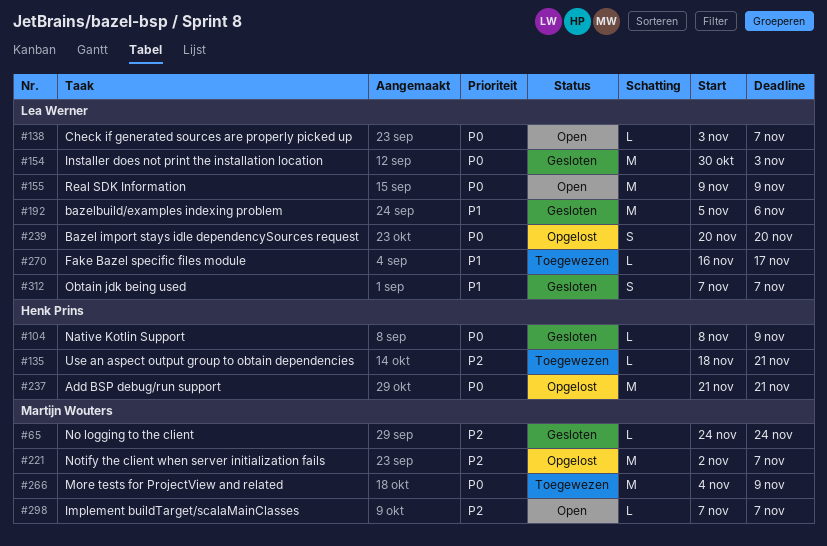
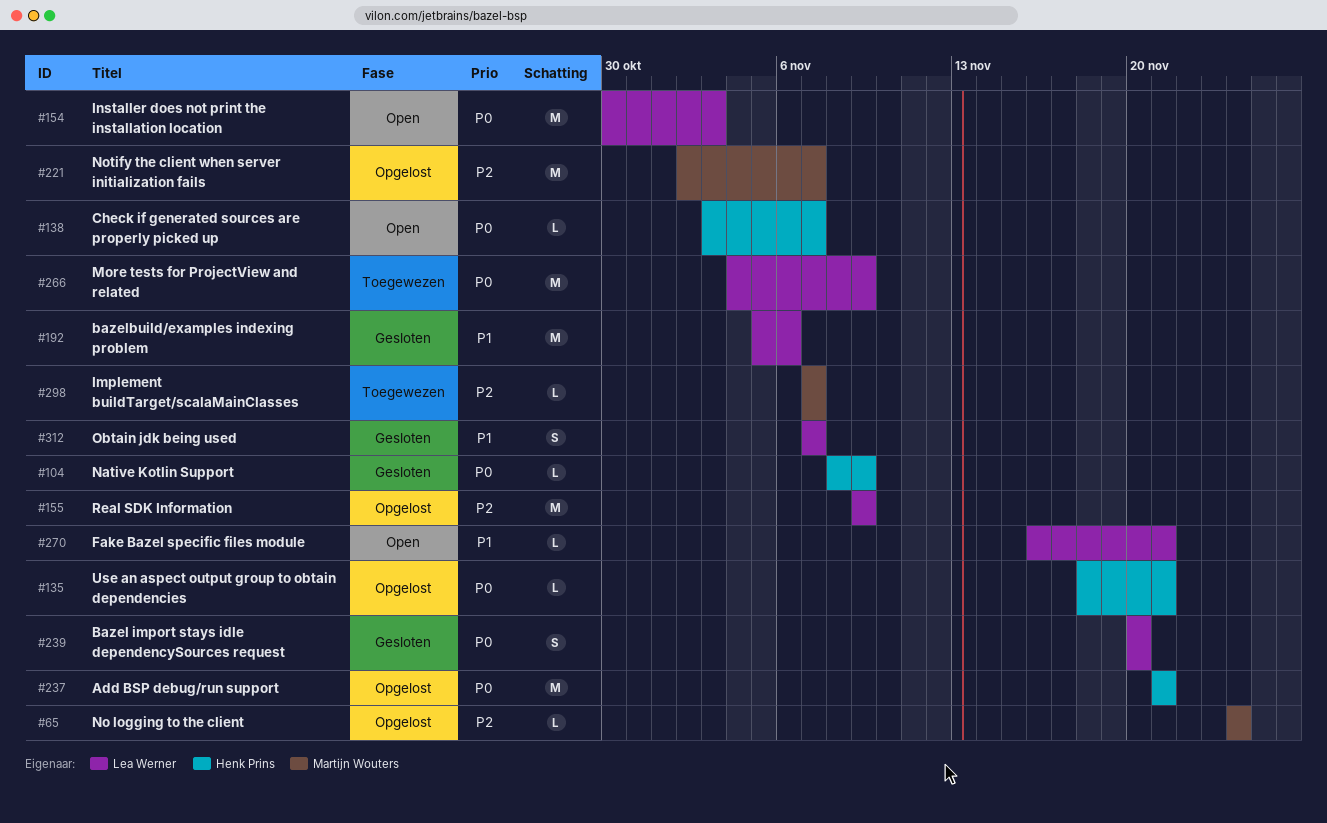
#65, status: Gesloten -> Opgelost
#135, status: Toegewezen -> Opgelost
#135, priority: P2 -> P0
#138, owner: Lea Werner -> Henk Prins
#154, status: Gesloten -> Open
#155, status: Open -> Opgelost
#155, priority: P0 -> P2
#239, status: Opgelost -> Gesloten
#266, owner: Martijn Wouters -> Lea Werner
#270, status: Toegewezen -> Open
#270, due: Nov 17 -> Nov 21
#298, status: Open -> Toegewezen

